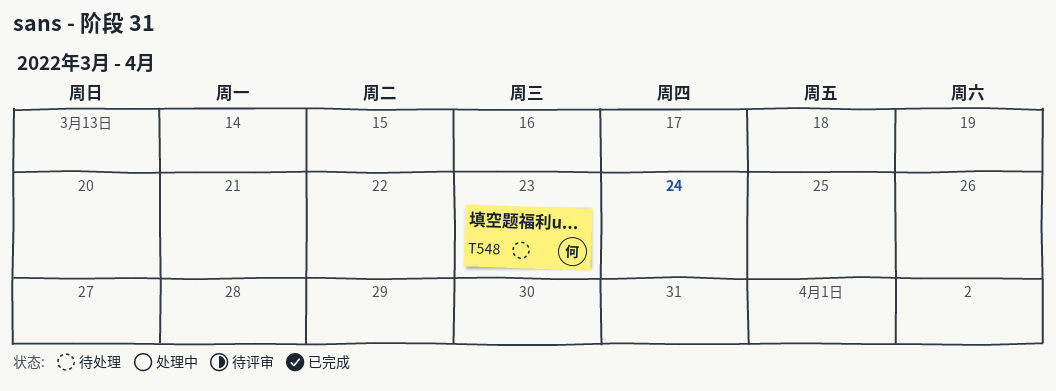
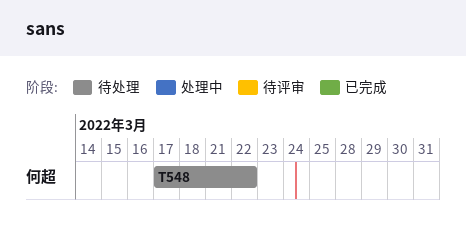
T548, due: Mar 23 -> Mar 22

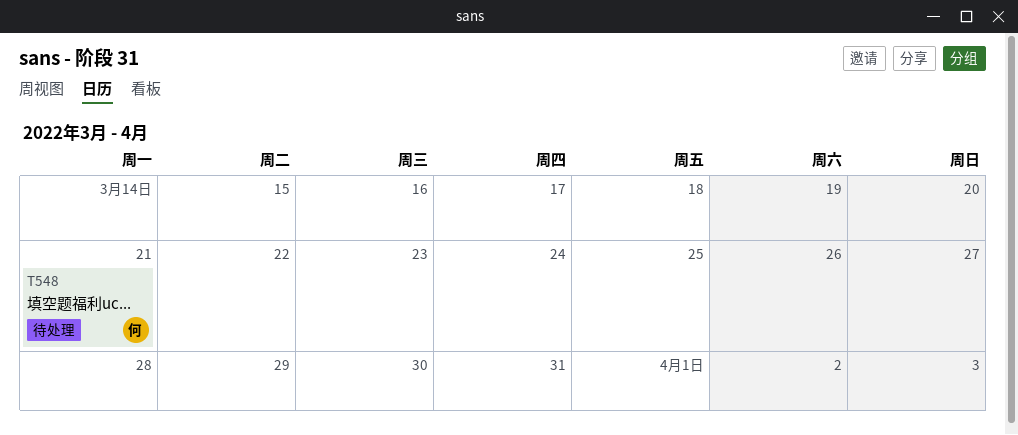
T548, due: Mar 22 -> Mar 21

